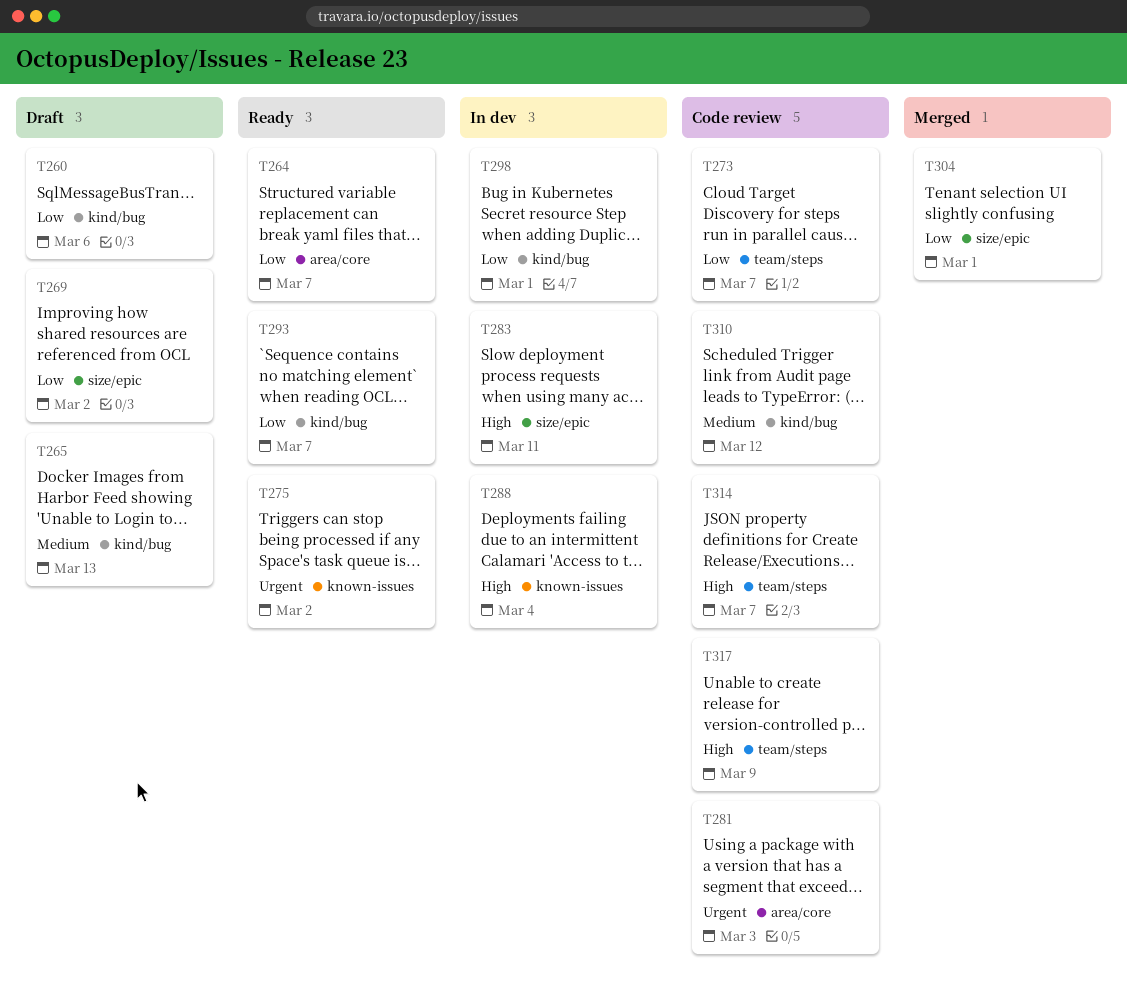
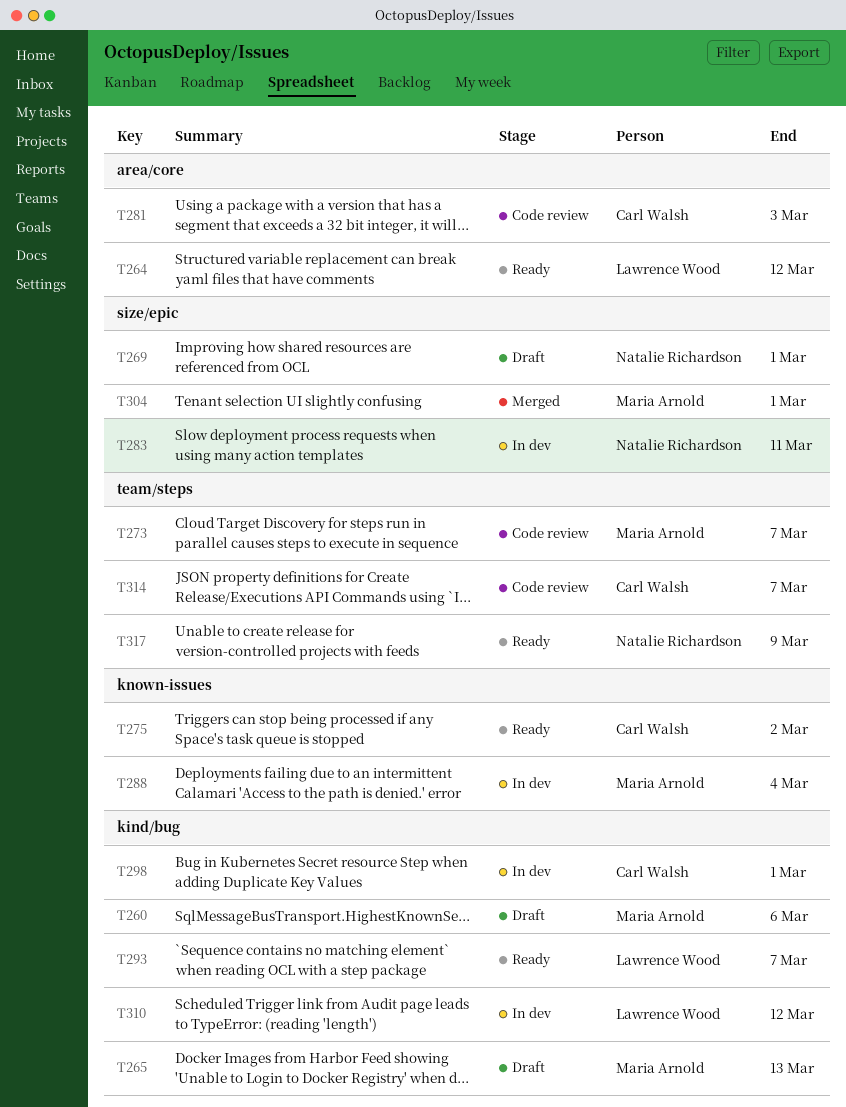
T264, due: Mar 7 -> Mar 12
T269, due: Mar 2 -> Mar 1
T310, status: Code review -> In dev
T317, status: Code review -> Ready

